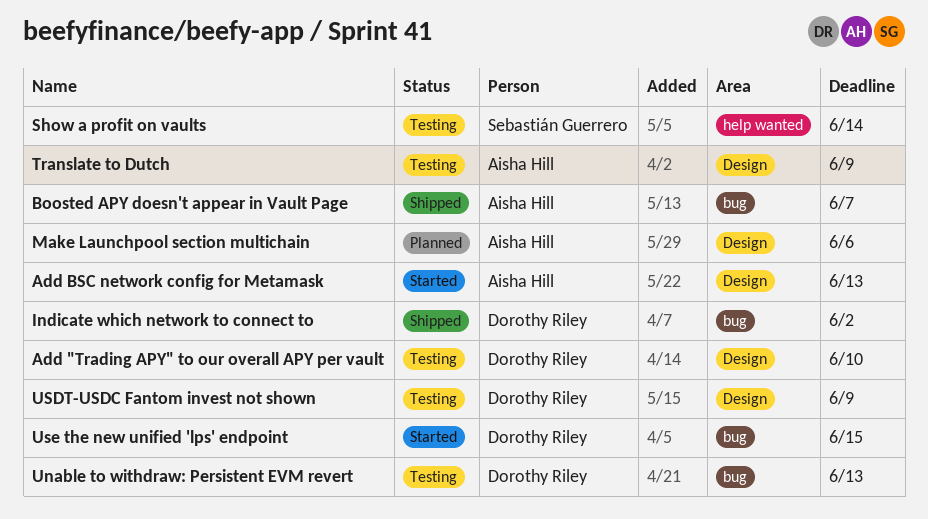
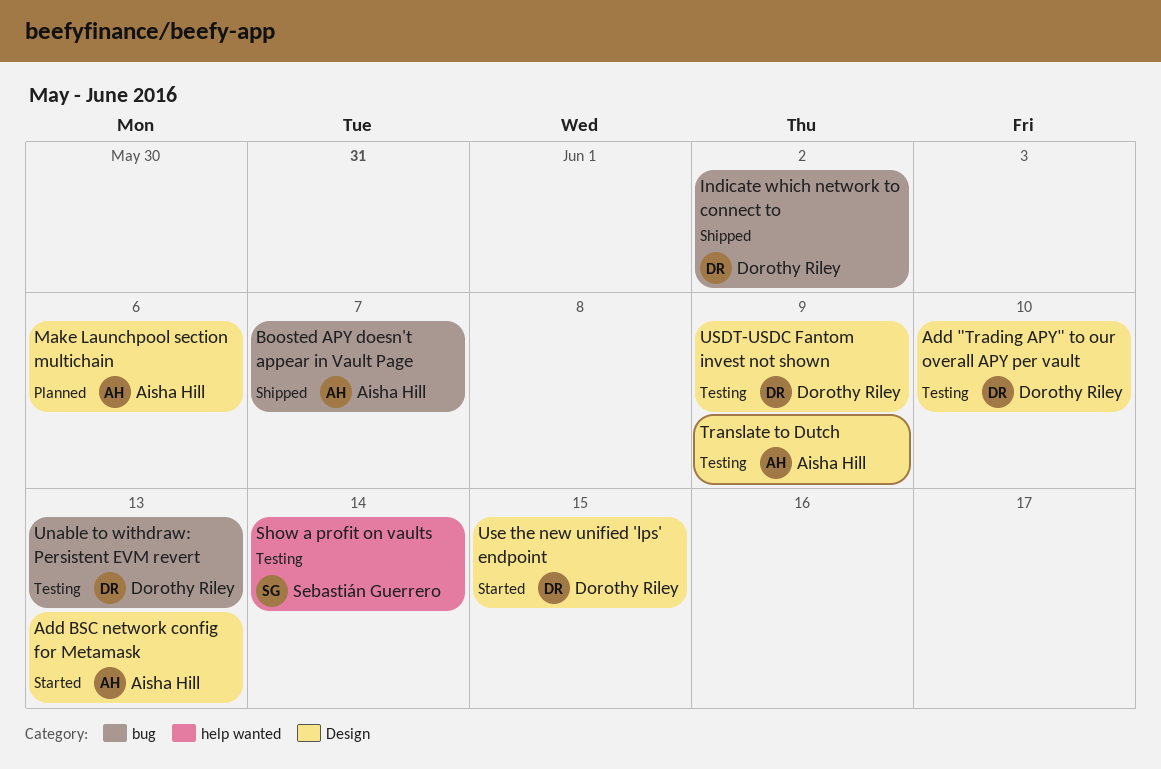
Use the new unified 'lps' endpoint, label: bug -> Design

